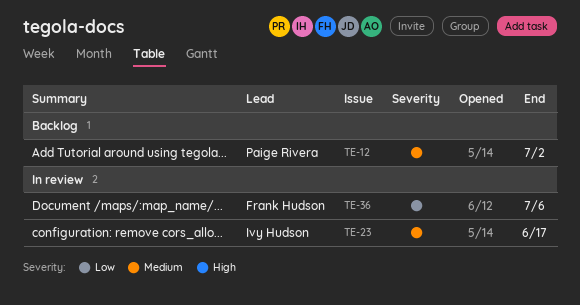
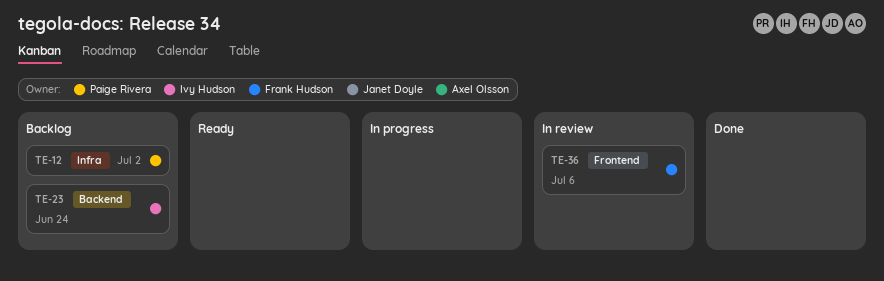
TE-23, status: In review -> Backlog
TE-23, due: Jun 17 -> Jun 24

